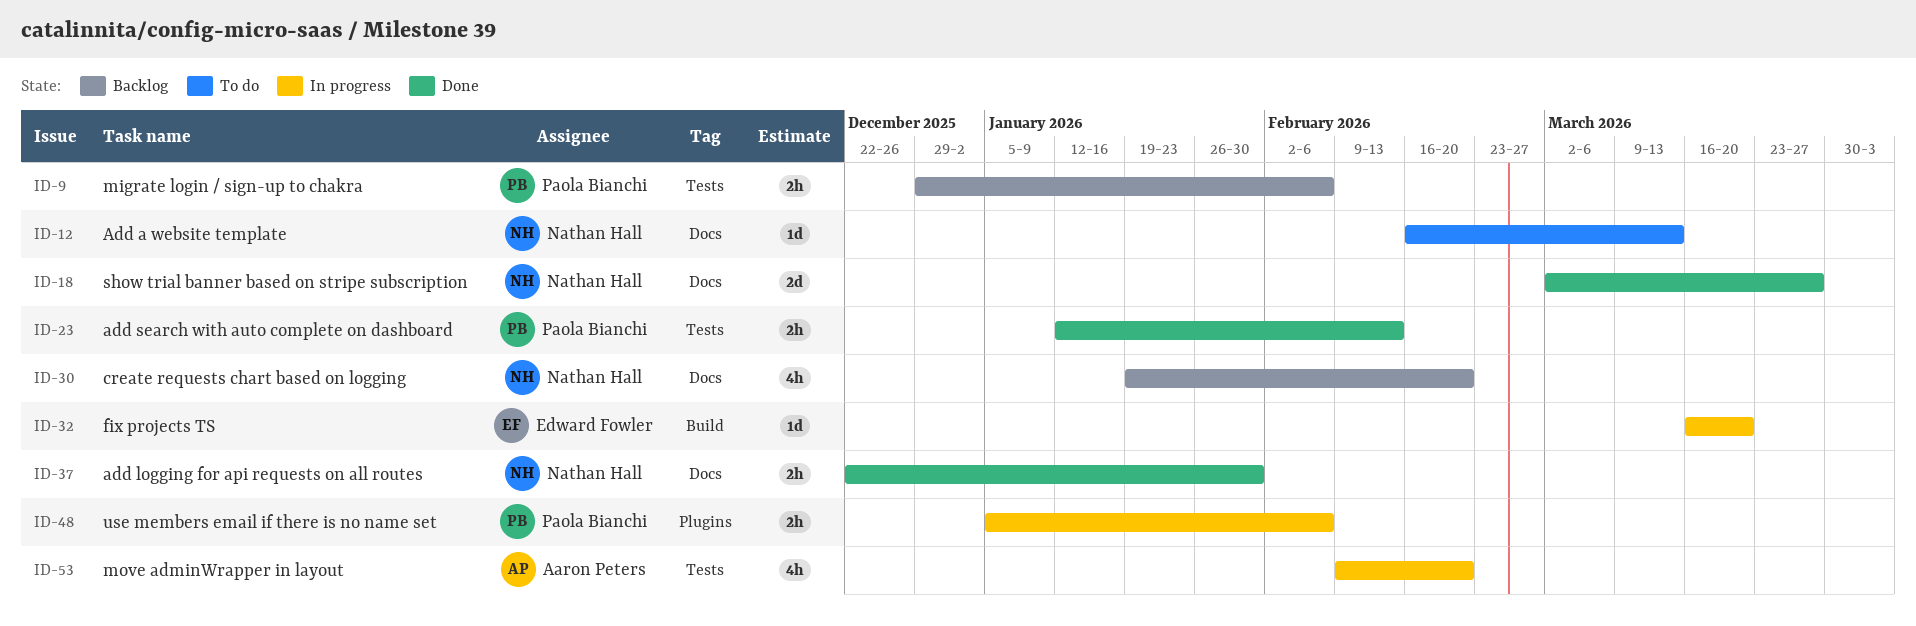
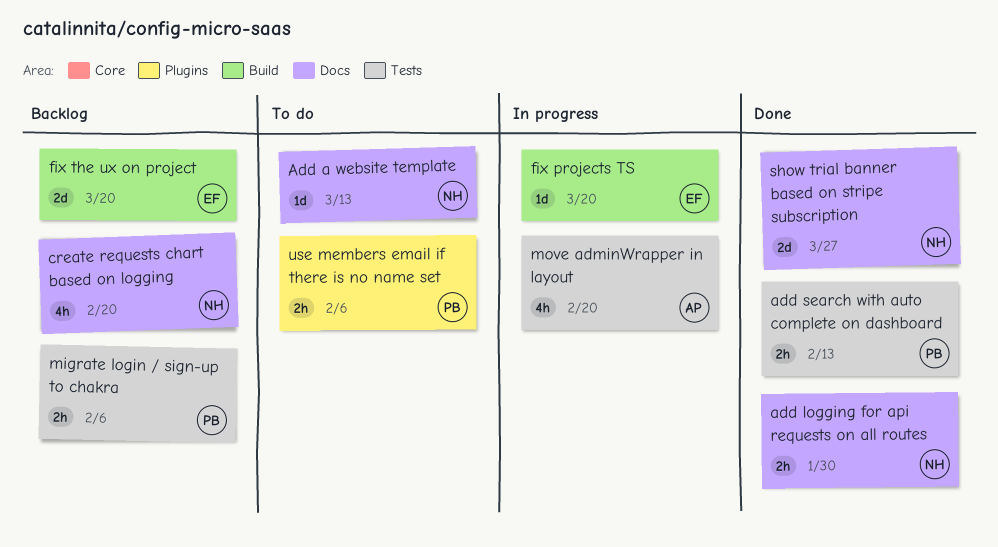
fix the ux on project: none -> present
use members email if there is no name set, status: In progress -> To do

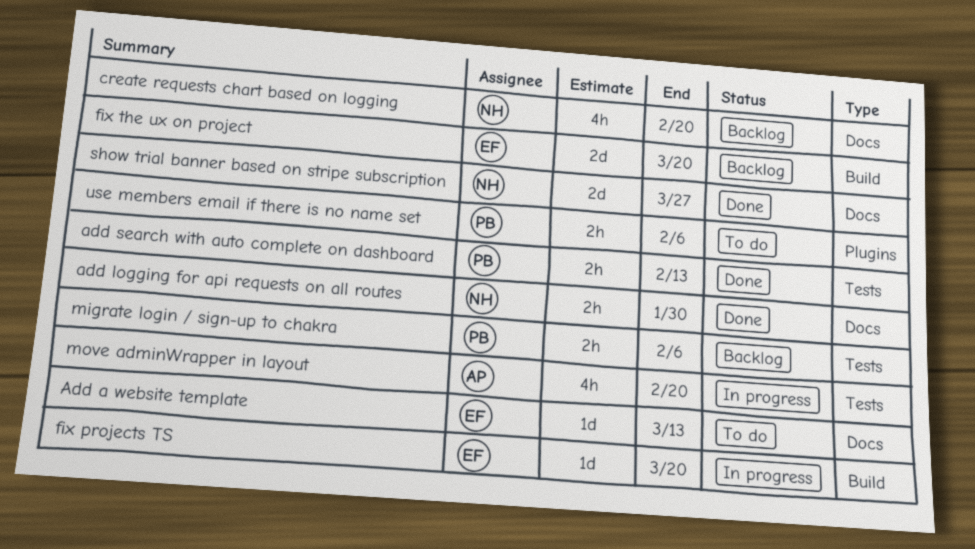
Add a website template, owner: NH -> EF

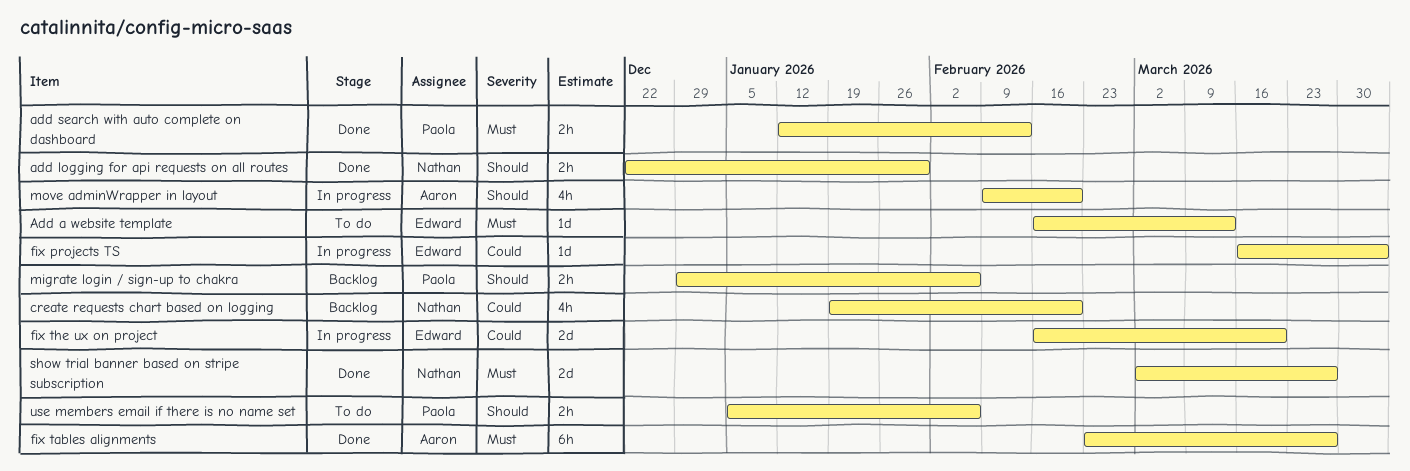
fix projects TS, due: Mar 20 -> Apr 3
fix tables alignments: none -> present
fix the ux on project, status: Backlog -> In progress

